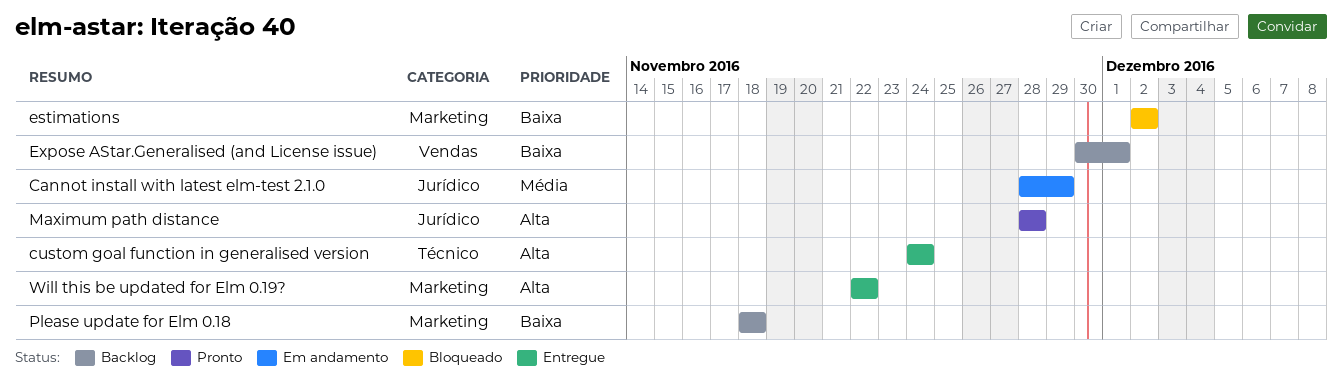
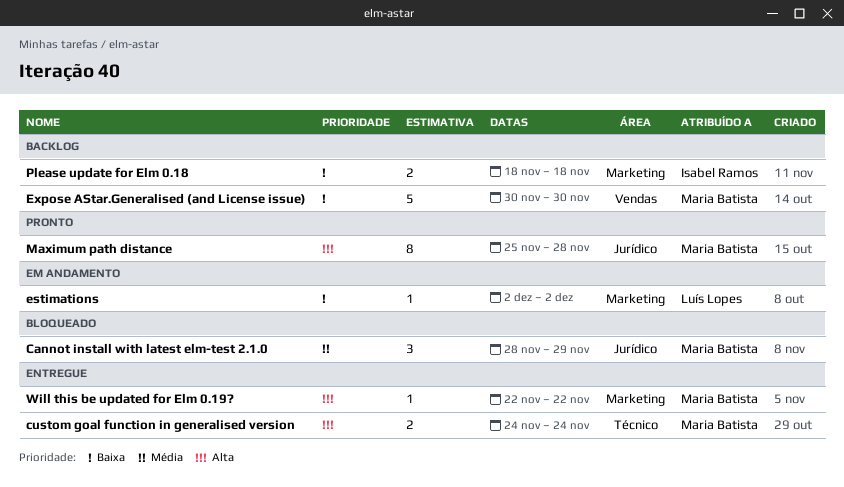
Cannot install with latest elm-test 2.1.0, status: Em andamento -> Bloqueado
estimations, status: Bloqueado -> Em andamento
Expose AStar.Generalised (and License issue), due: Dec 1 -> Nov 30
Maximum path distance, start: Nov 28 -> Nov 25

